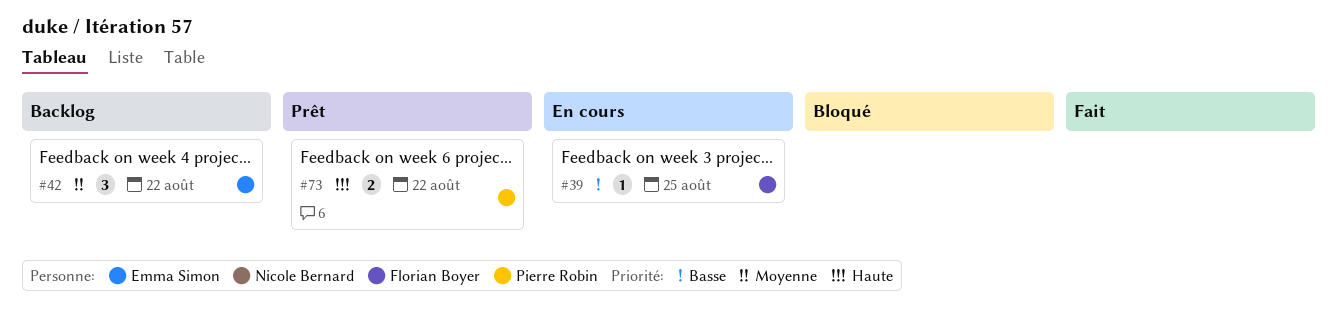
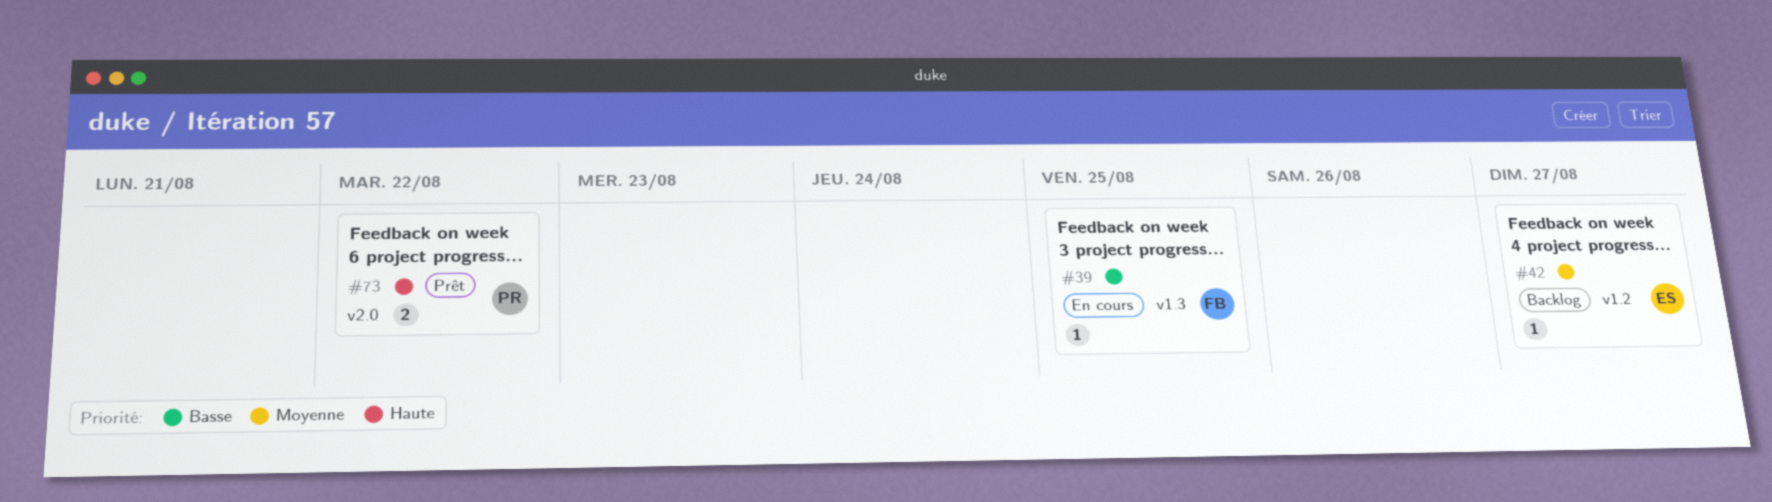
#42, estimate: 3 -> 1
#42, due: Aug 22 -> Aug 27

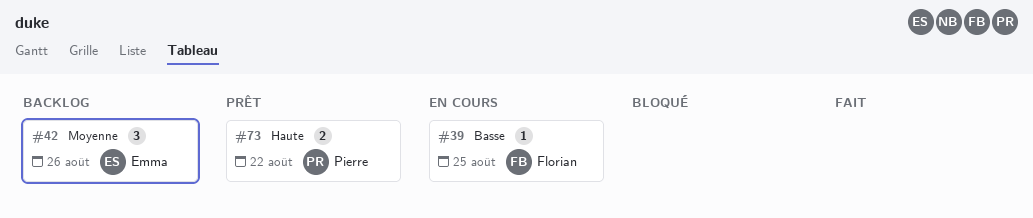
#42, estimate: 1 -> 3
#42, due: Aug 27 -> Aug 26

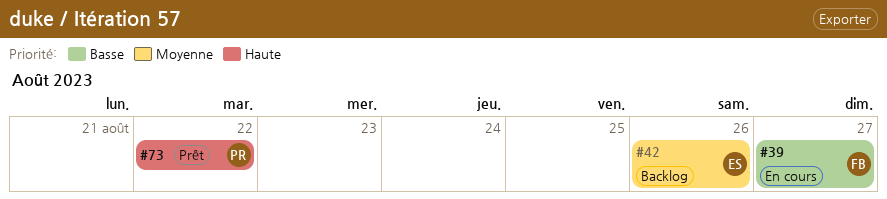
#39, due: Aug 25 -> Aug 27

